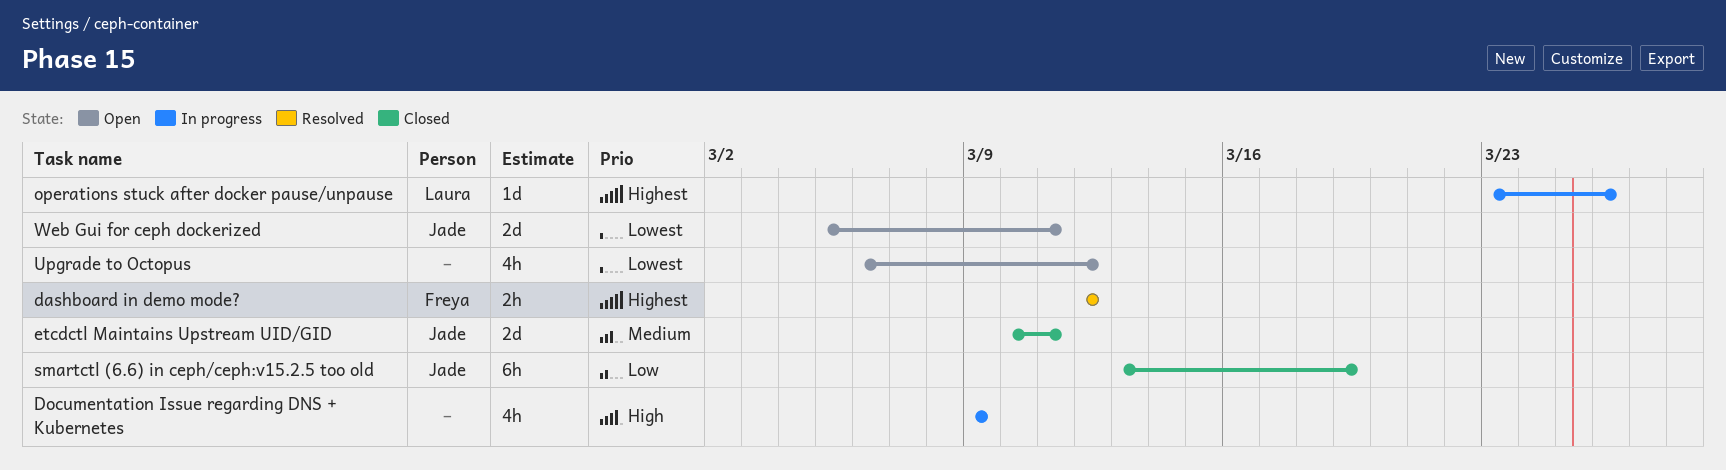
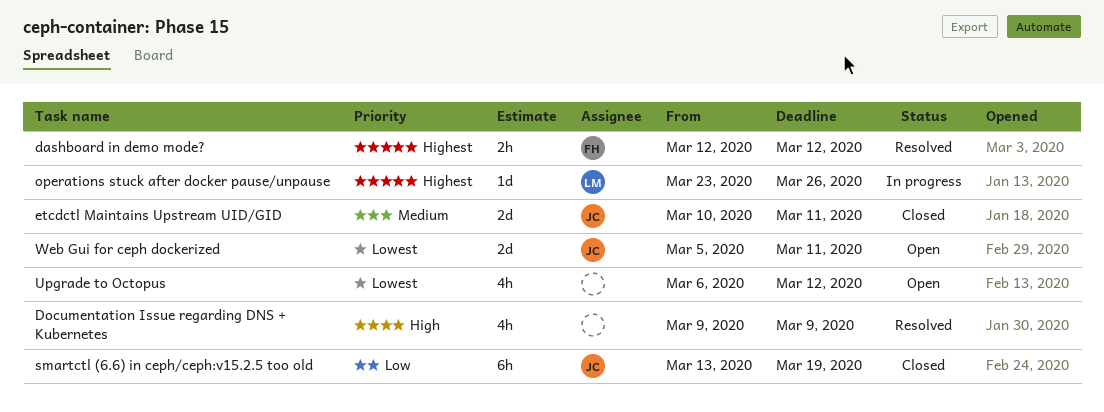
Documentation Issue regarding DNS + Kubernetes, status: In progress -> Resolved

